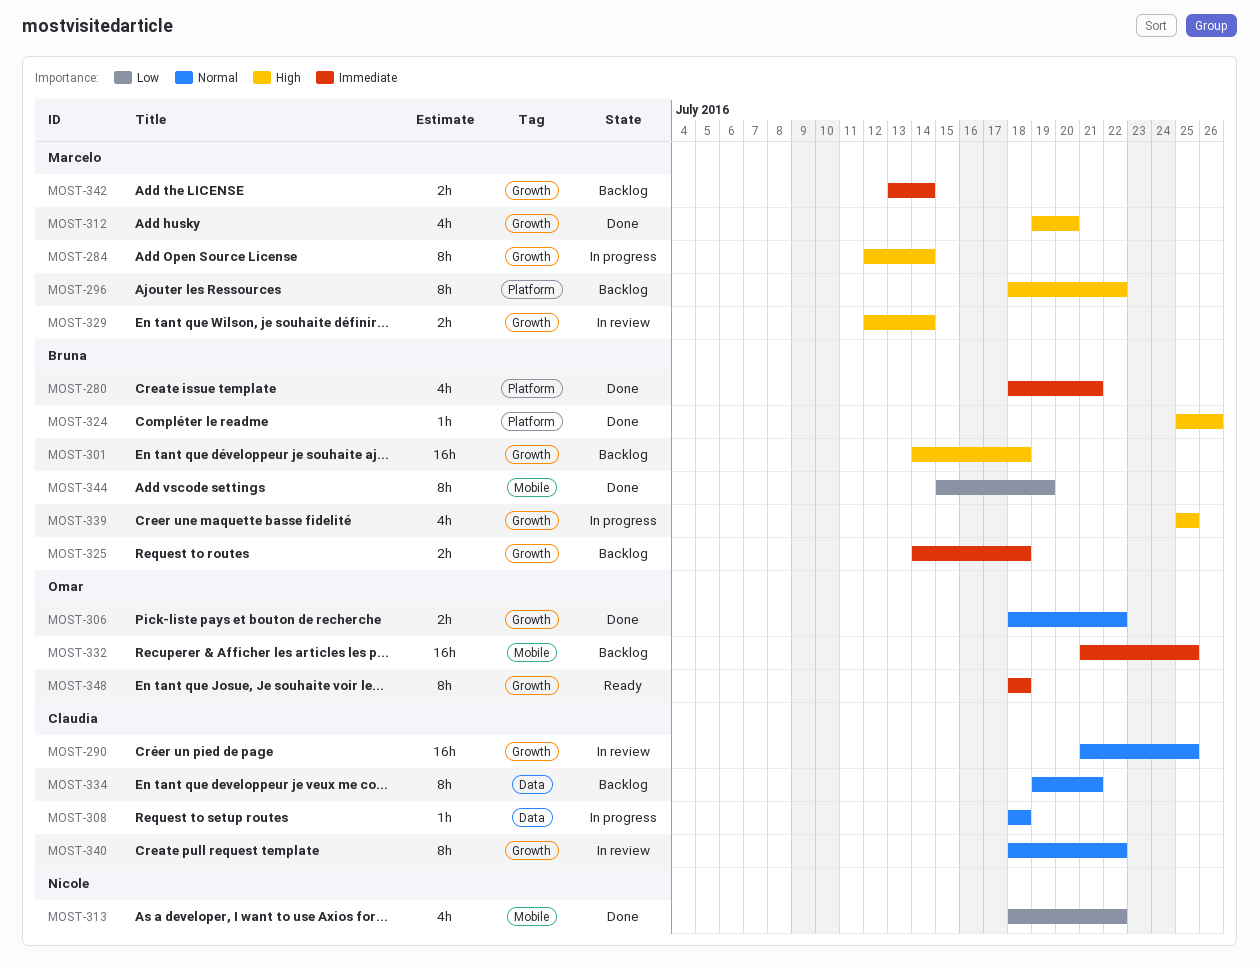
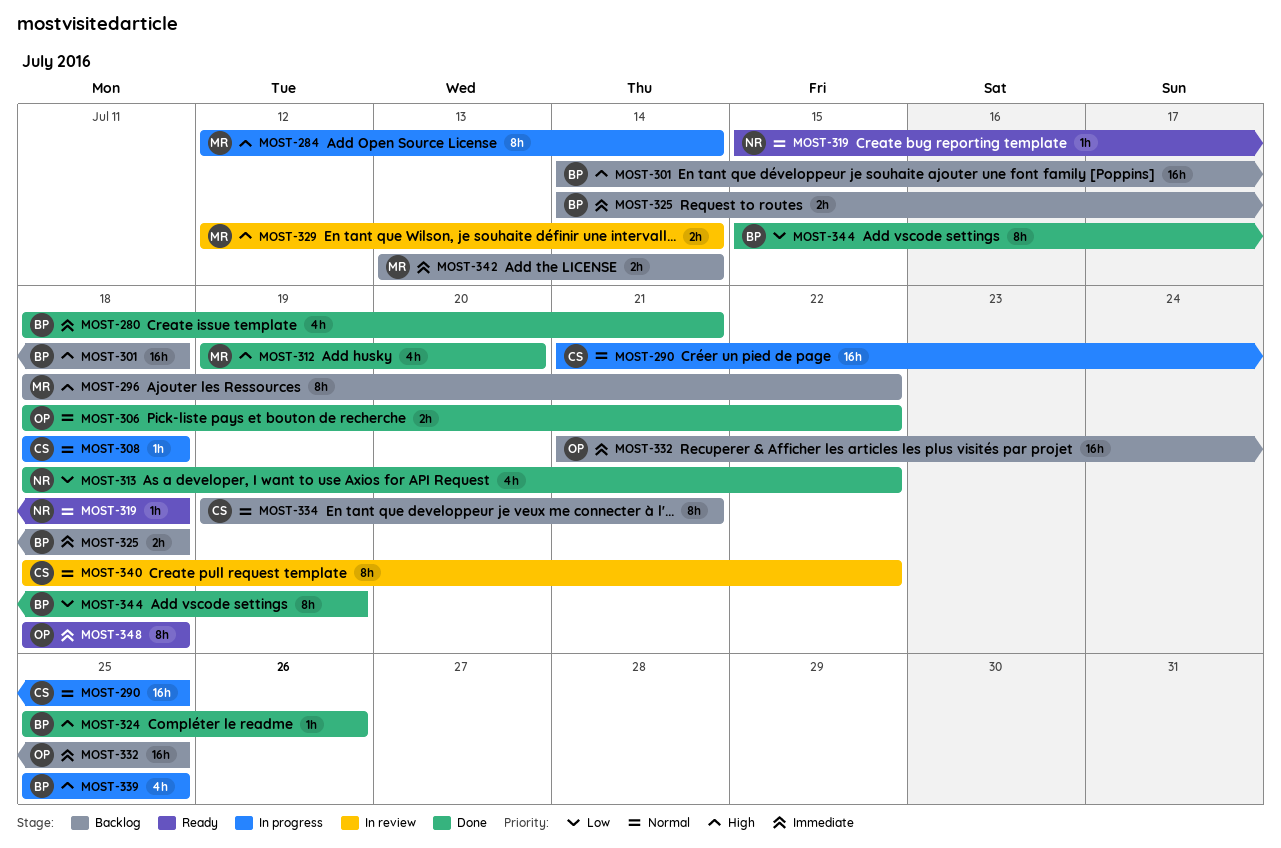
MOST-290, status: In review -> In progress
MOST-319: none -> present

